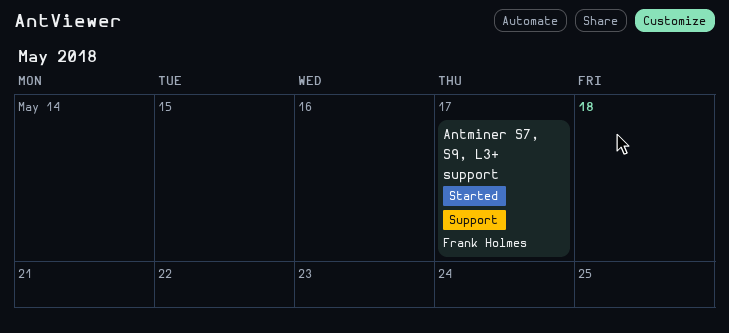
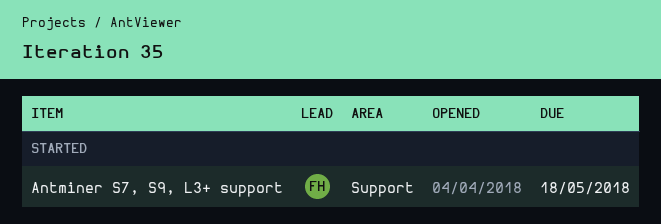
Antminer S7, S9, L3+ support, due: May 17 -> May 18

